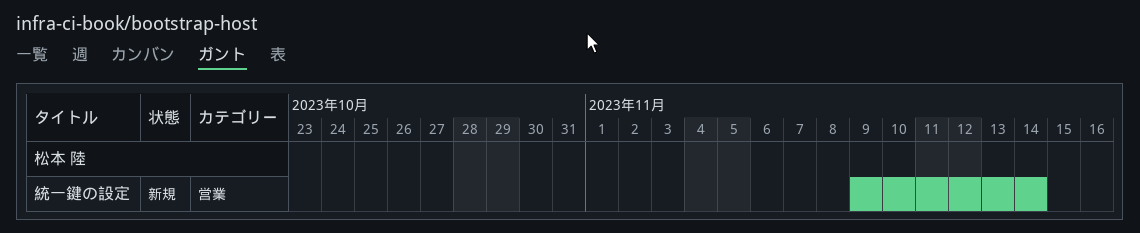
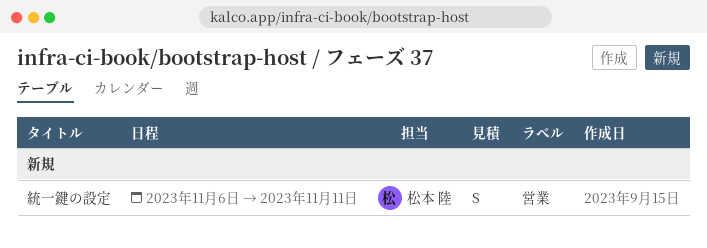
統一鍵の設定, start: Nov 9 -> Nov 6
統一鍵の設定, due: Nov 14 -> Nov 11

